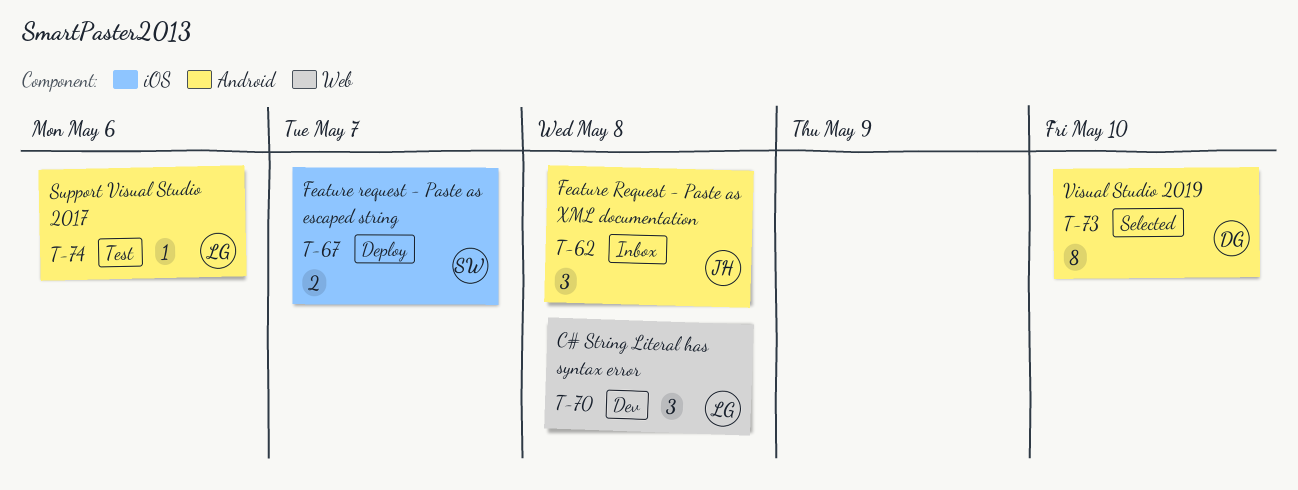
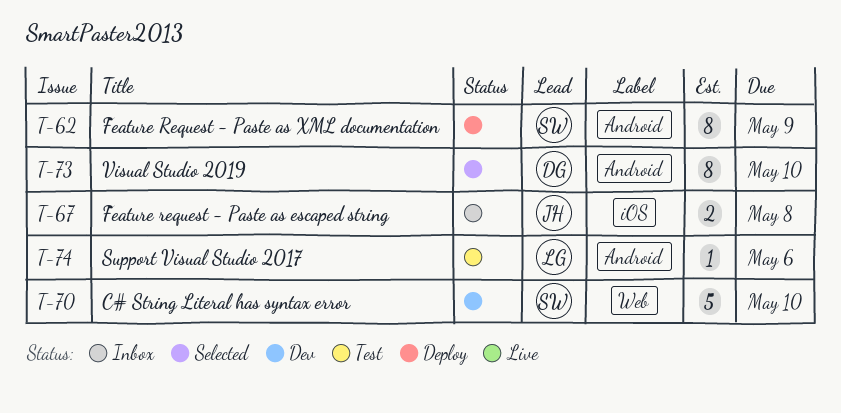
T-62, status: Inbox -> Deploy
T-62, owner: JH -> SW
T-62, estimate: 3 -> 8
T-62, due: May 8 -> May 9
T-67, status: Deploy -> Inbox
T-67, owner: SW -> JH
T-67, due: May 7 -> May 8
T-70, owner: LG -> SW
T-70, estimate: 3 -> 5
T-70, due: May 8 -> May 10

